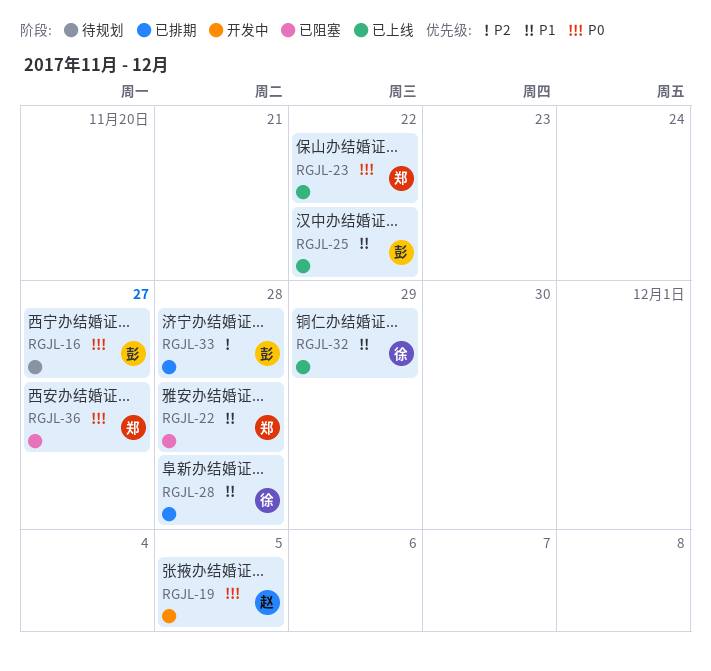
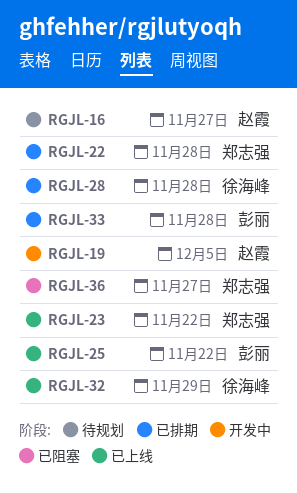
RGJL-16, owner: 彭丽 -> 赵霞
RGJL-22, status: 已阻塞 -> 已排期

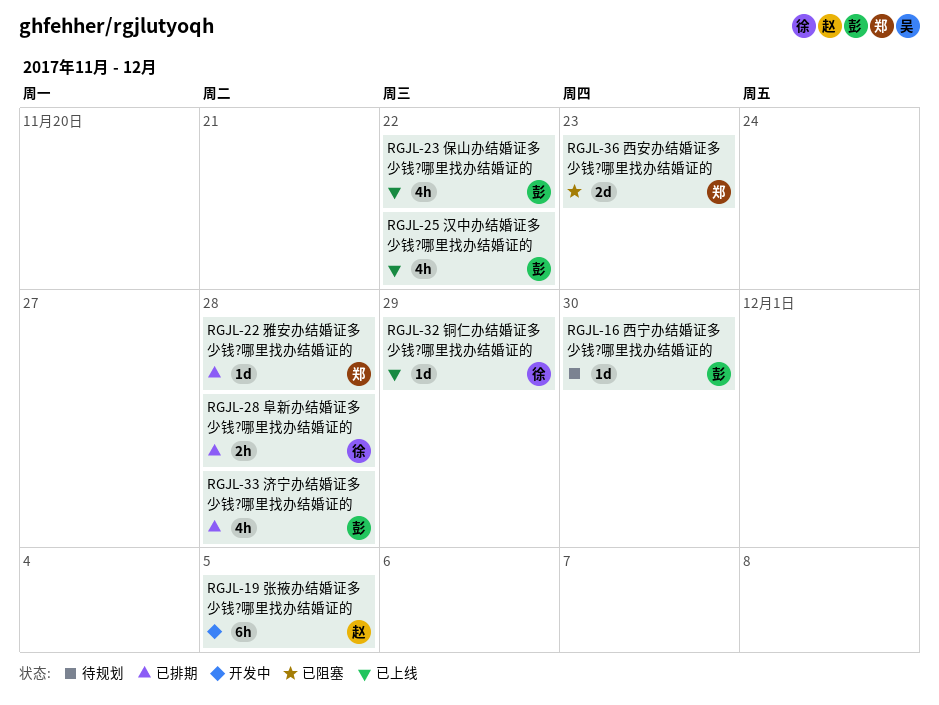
RGJL-16, owner: 赵霞 -> 彭丽
RGJL-16, due: Nov 27 -> Nov 30
RGJL-23, owner: 郑志强 -> 彭丽
RGJL-36, due: Nov 27 -> Nov 23

